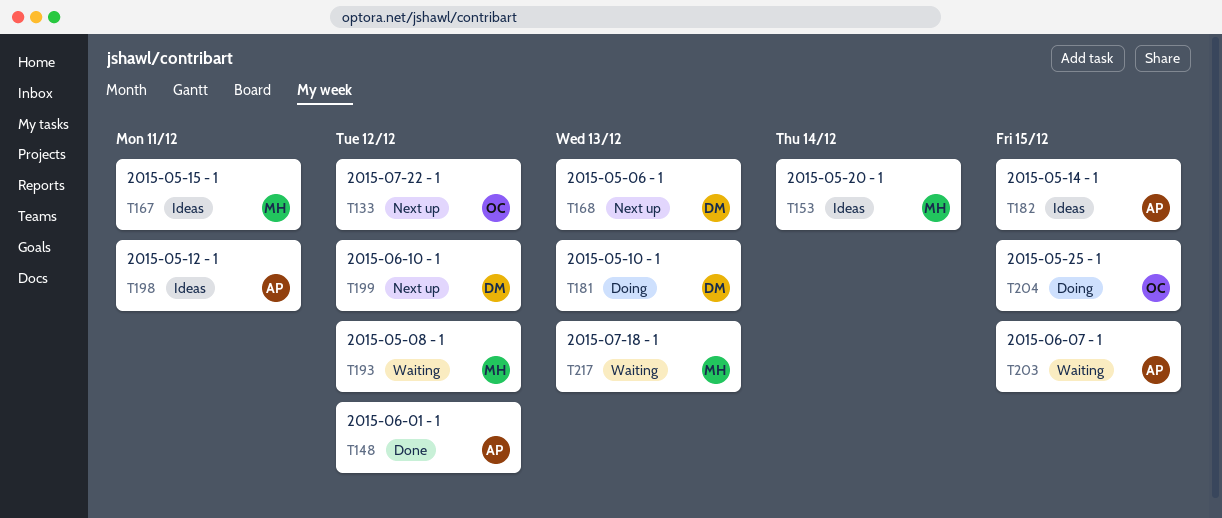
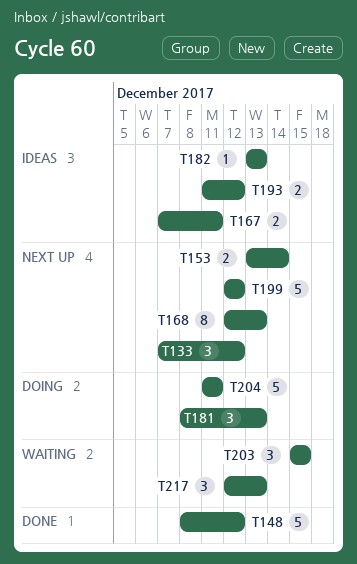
T153, status: Ideas -> Next up
T182, due: Dec 15 -> Dec 13
T193, status: Waiting -> Ideas
T198: present -> none
T204, due: Dec 15 -> Dec 11

